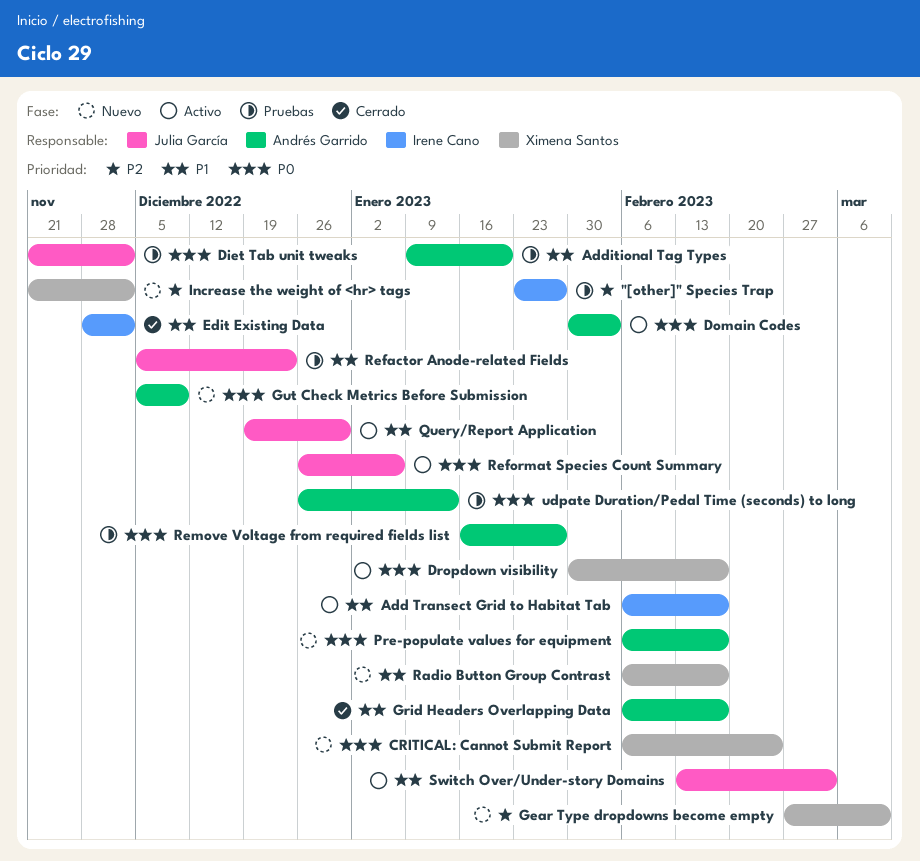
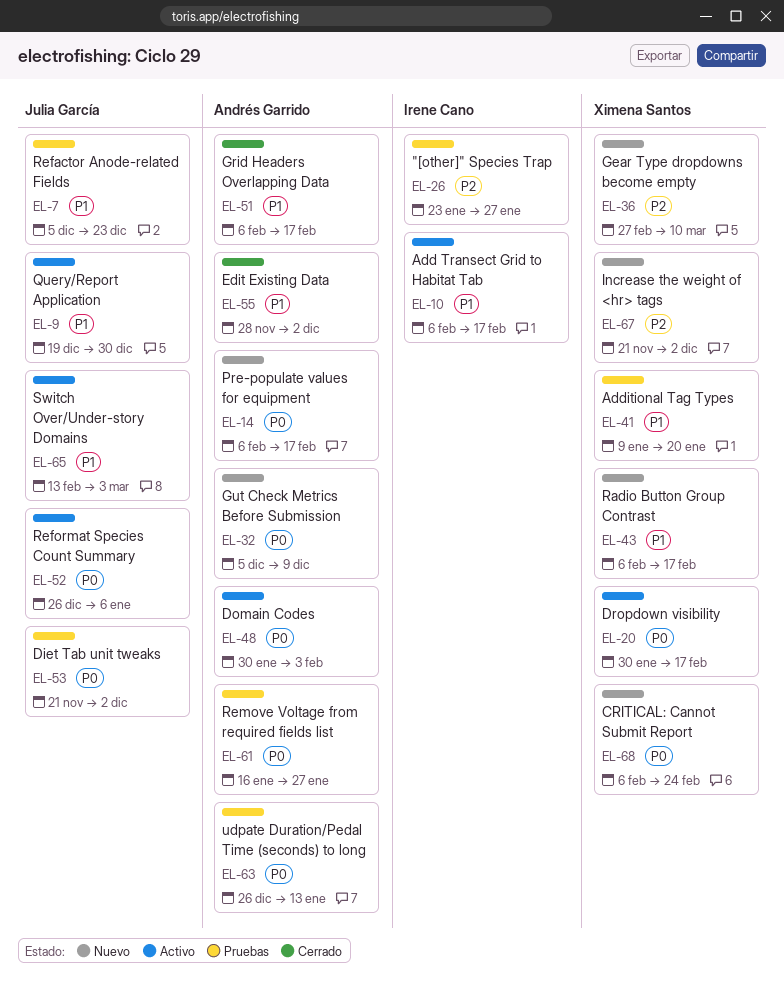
Additional Tag Types, owner: Andrés Garrido -> Ximena Santos
Edit Existing Data, owner: Irene Cano -> Andrés Garrido

